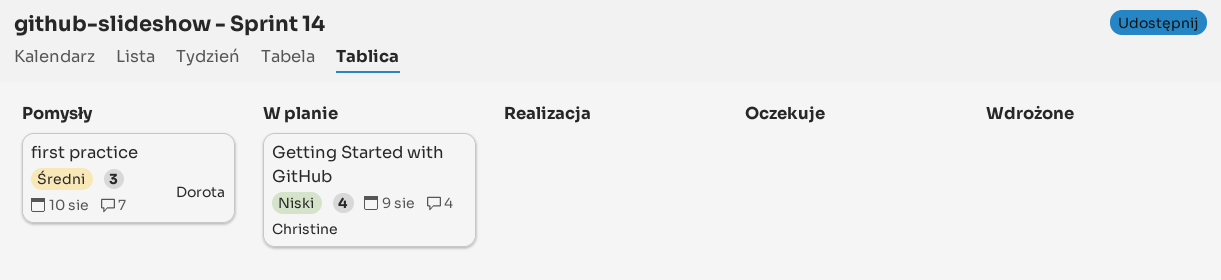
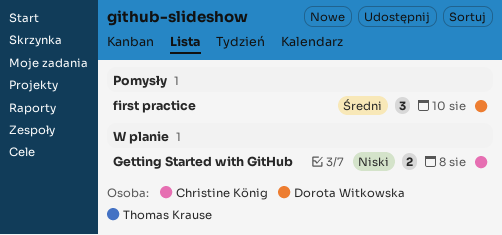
Getting Started with GitHub, estimate: 4 -> 2
Getting Started with GitHub, due: Aug 9 -> Aug 8

